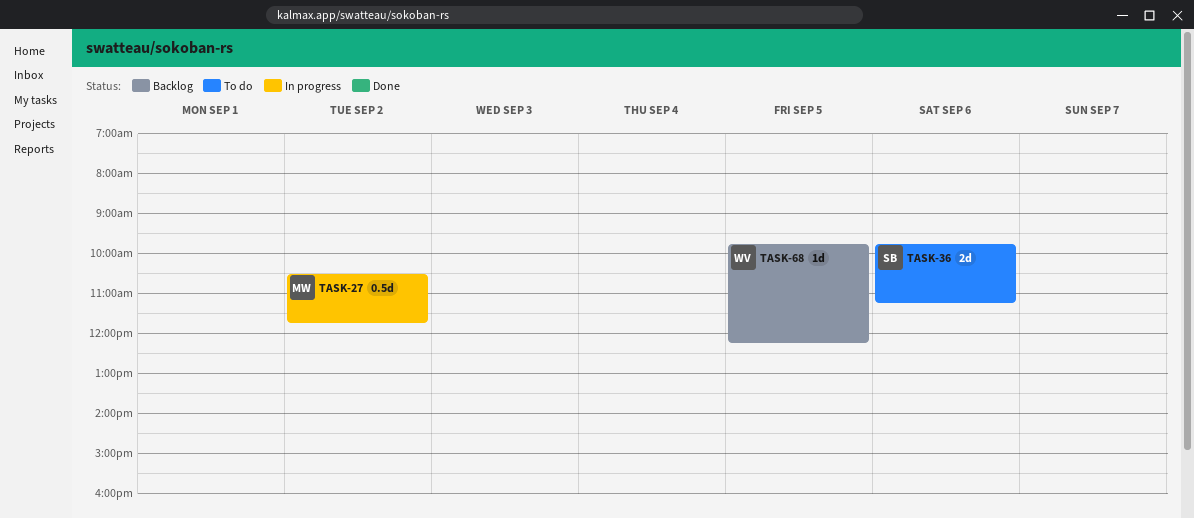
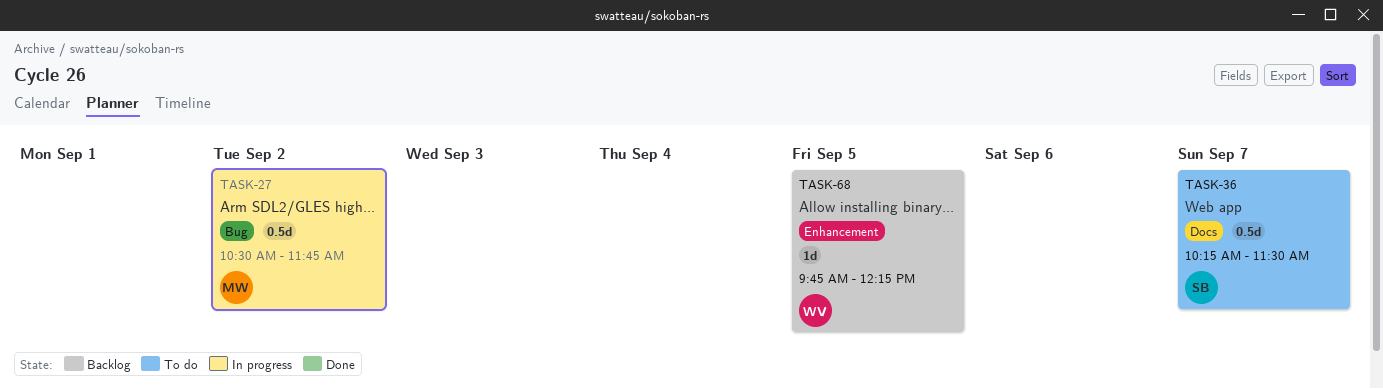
TASK-36, estimate: 2d -> 0.5d
TASK-36, day: Sep 6 -> Sep 7
TASK-36, begins: 09:45 -> 10:15
TASK-36, ends: 11:15 -> 11:30

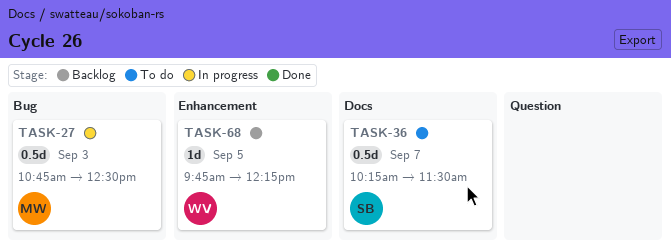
TASK-27, day: Sep 2 -> Sep 3
TASK-27, begins: 10:30 -> 10:45
TASK-27, ends: 11:45 -> 12:30

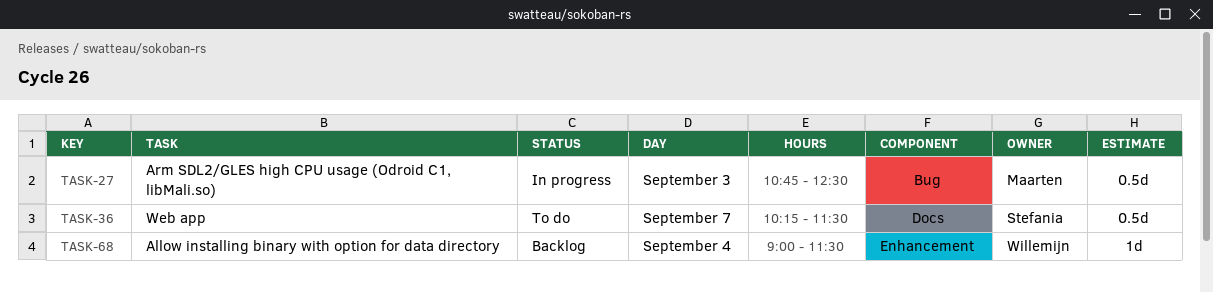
TASK-68, day: Sep 5 -> Sep 4
TASK-68, begins: 09:45 -> 09:00
TASK-68, ends: 12:15 -> 11:30

